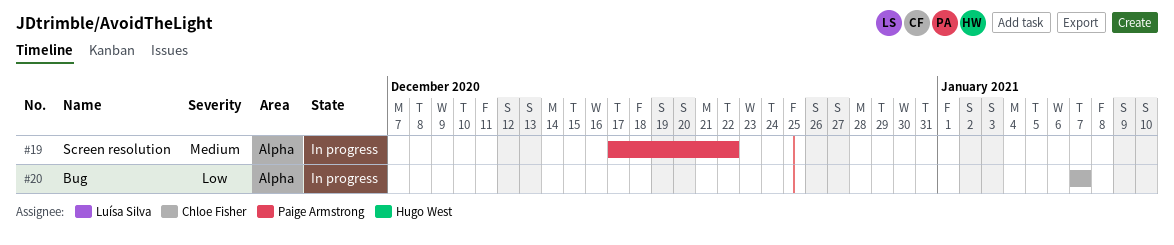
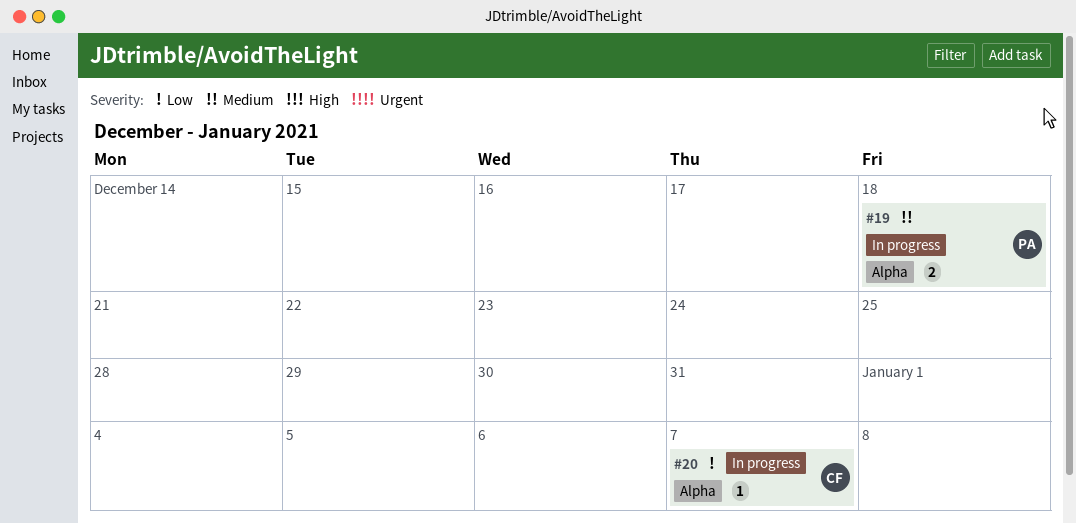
#19, due: Dec 22 -> Dec 18

